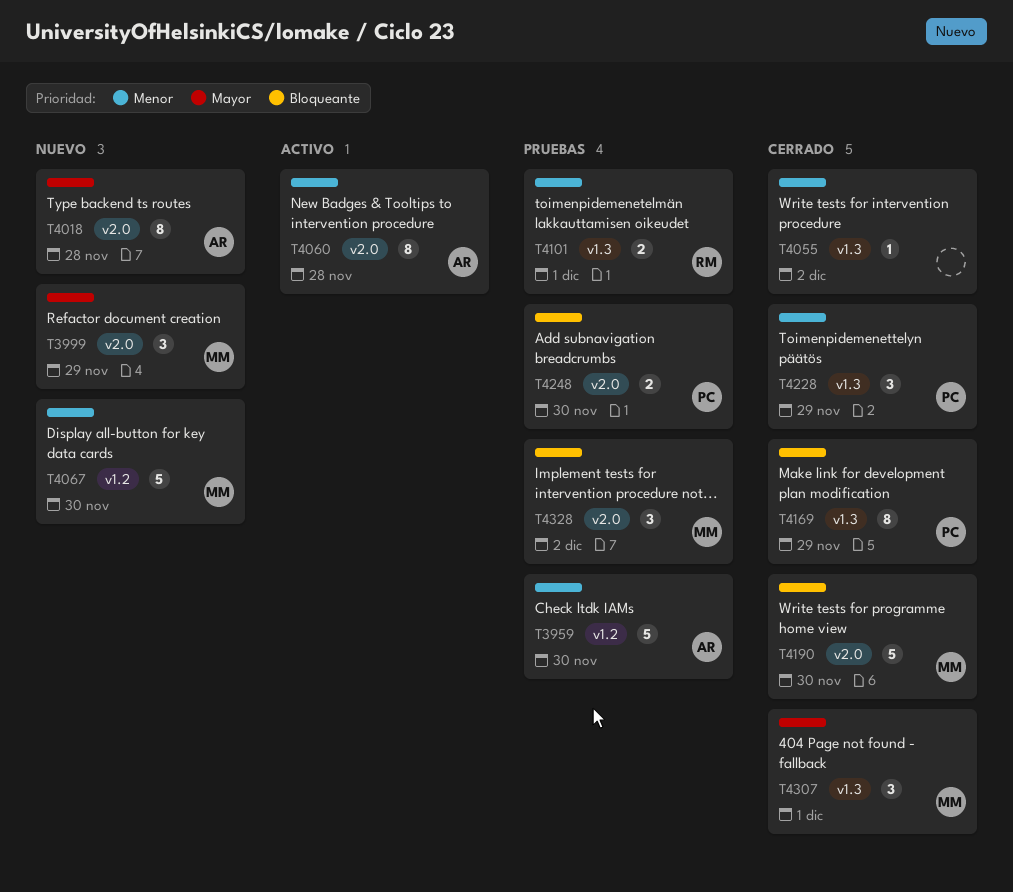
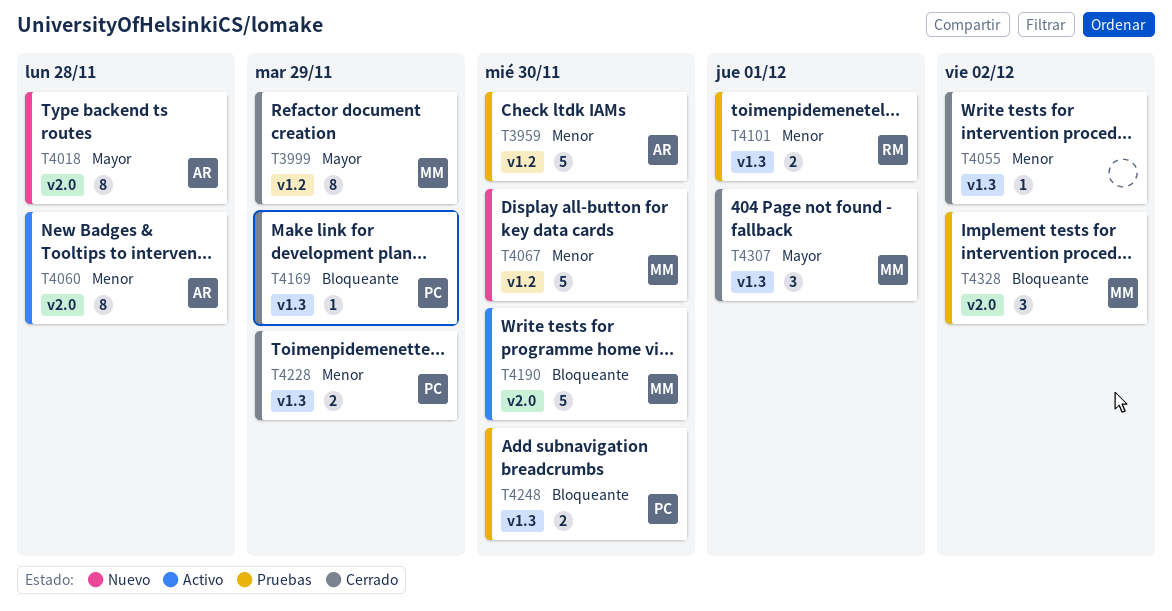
T3999, status: Nuevo -> Cerrado
T3999, label: v2.0 -> v1.2
T3999, estimate: 3 -> 8
T4169, estimate: 8 -> 1
T4190, status: Cerrado -> Activo
T4228, estimate: 3 -> 2
T4248, label: v2.0 -> v1.3

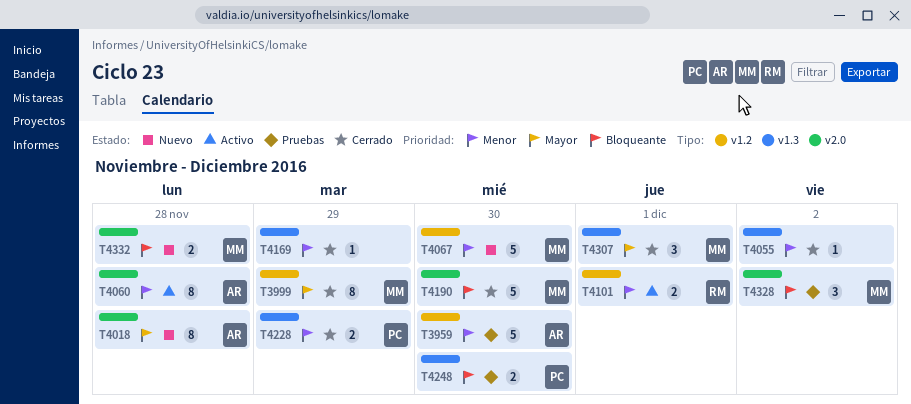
T4101, status: Pruebas -> Activo
T4101, label: v1.3 -> v1.2
T4169, owner: PC -> none
T4169, priority: Bloqueante -> Menor
T4190, status: Activo -> Cerrado
T4332: none -> present

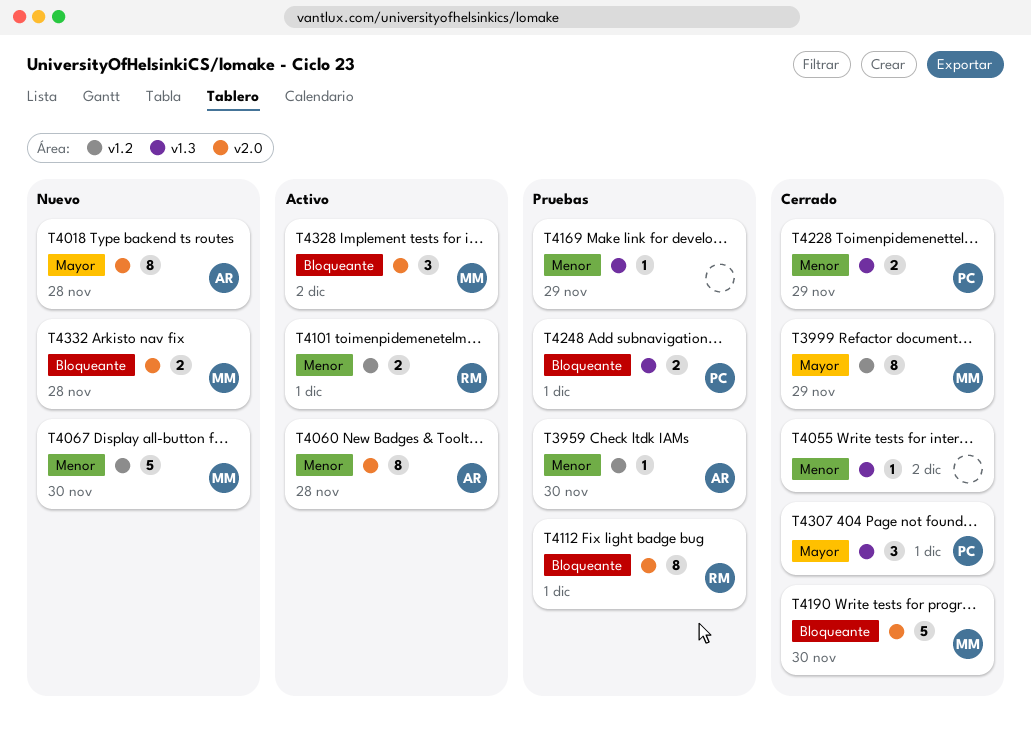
T3959, estimate: 5 -> 1
T4112: none -> present
T4169, status: Cerrado -> Pruebas
T4248, due: Nov 30 -> Dec 1
T4307, owner: MM -> PC
T4328, status: Pruebas -> Activo

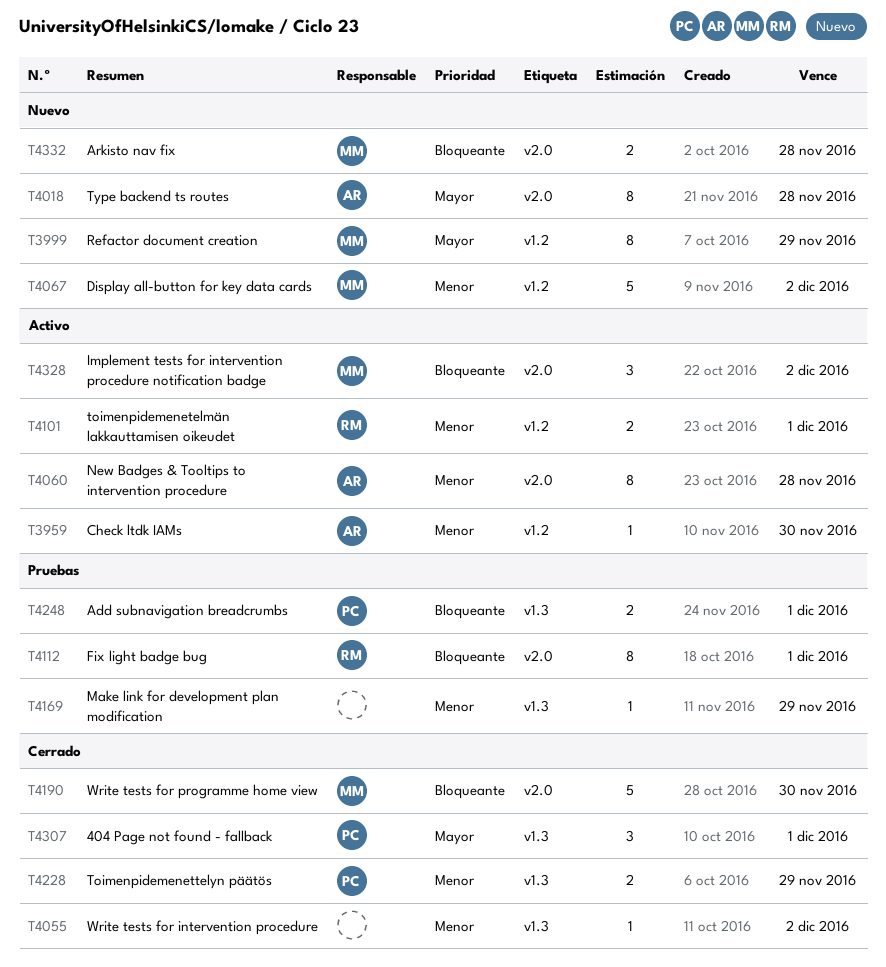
T3959, status: Pruebas -> Activo
T3999, status: Cerrado -> Nuevo
T4067, due: Nov 30 -> Dec 2

